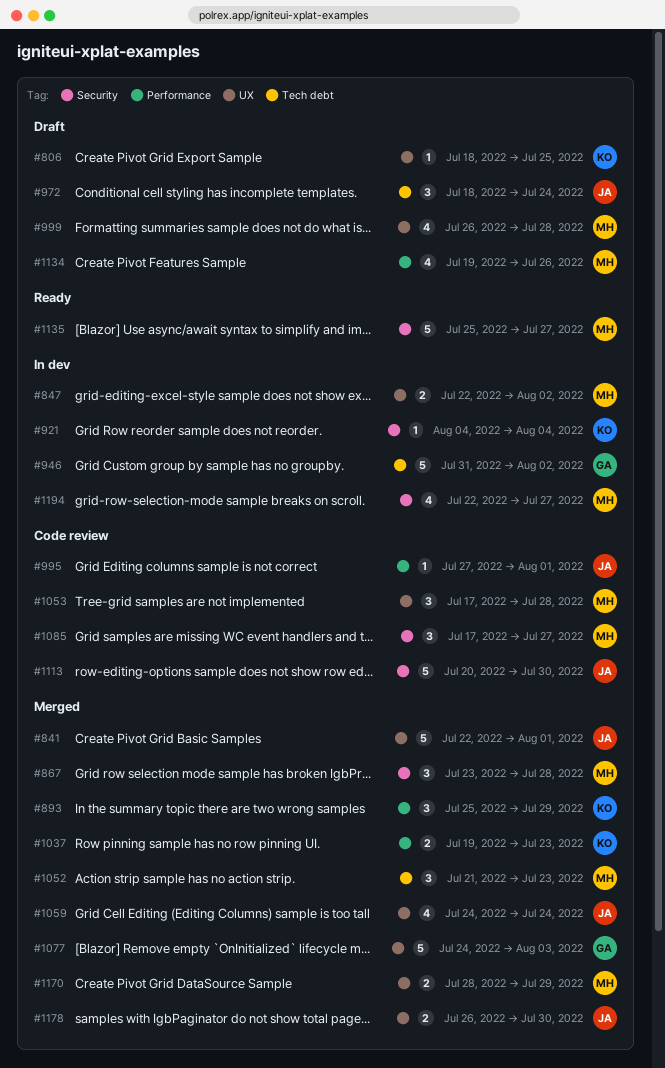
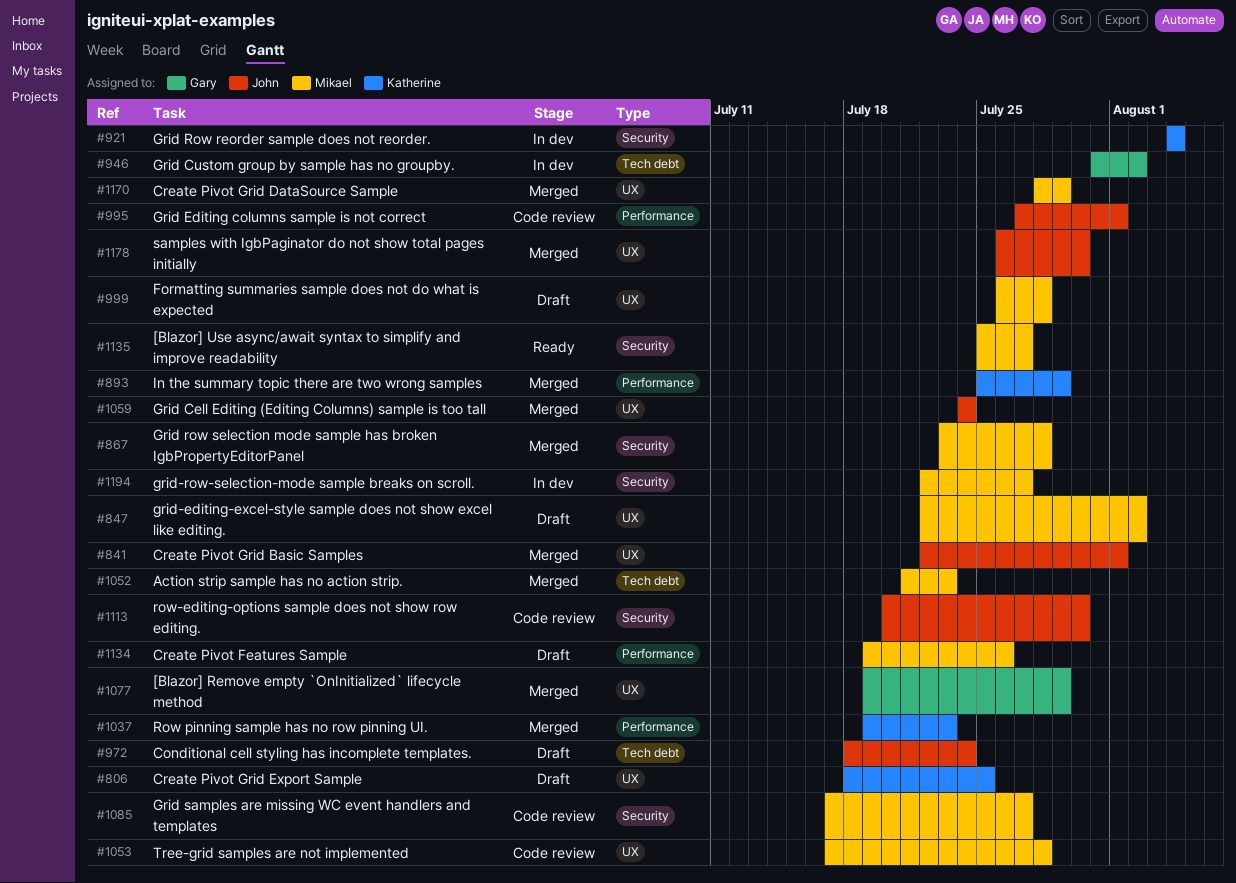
#847, status: In dev -> Draft
#1077, start: Jul 24 -> Jul 19
#1077, due: Aug 3 -> Jul 29

